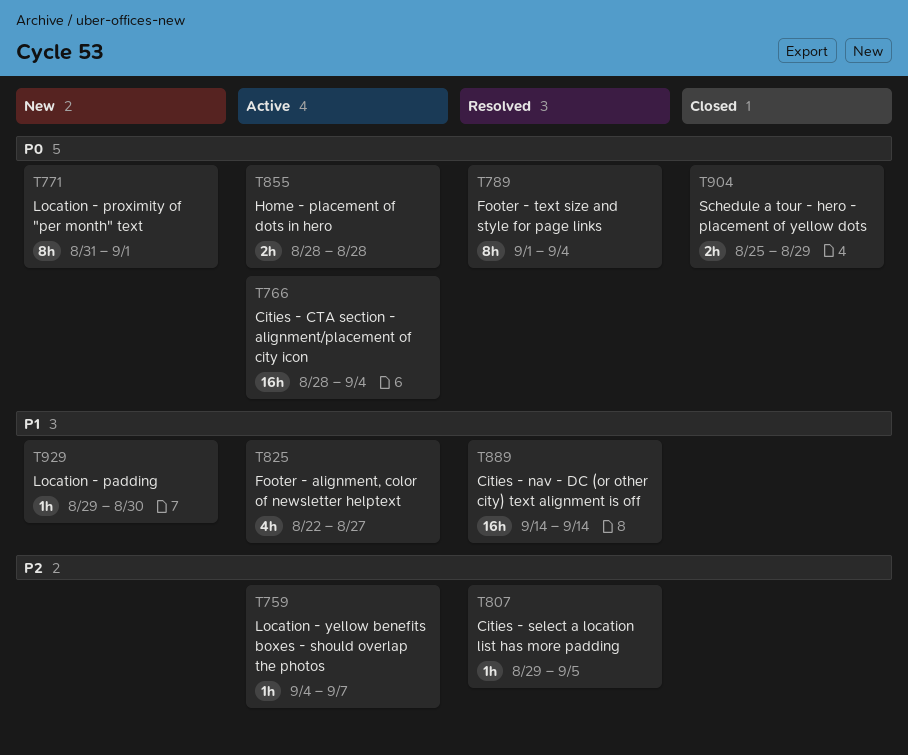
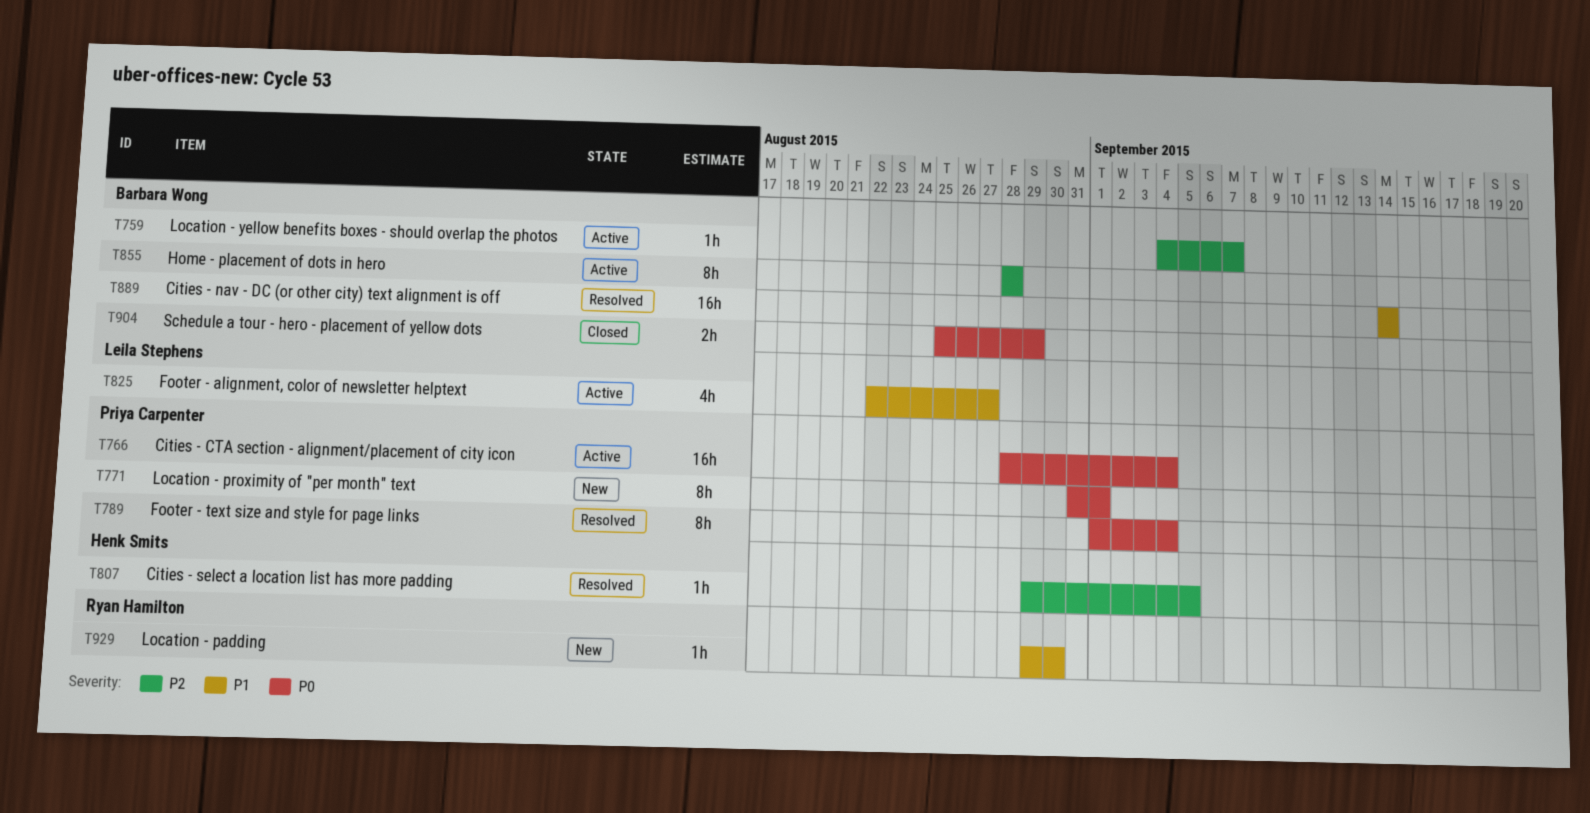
T855, priority: P0 -> P2
T855, estimate: 2h -> 8h

